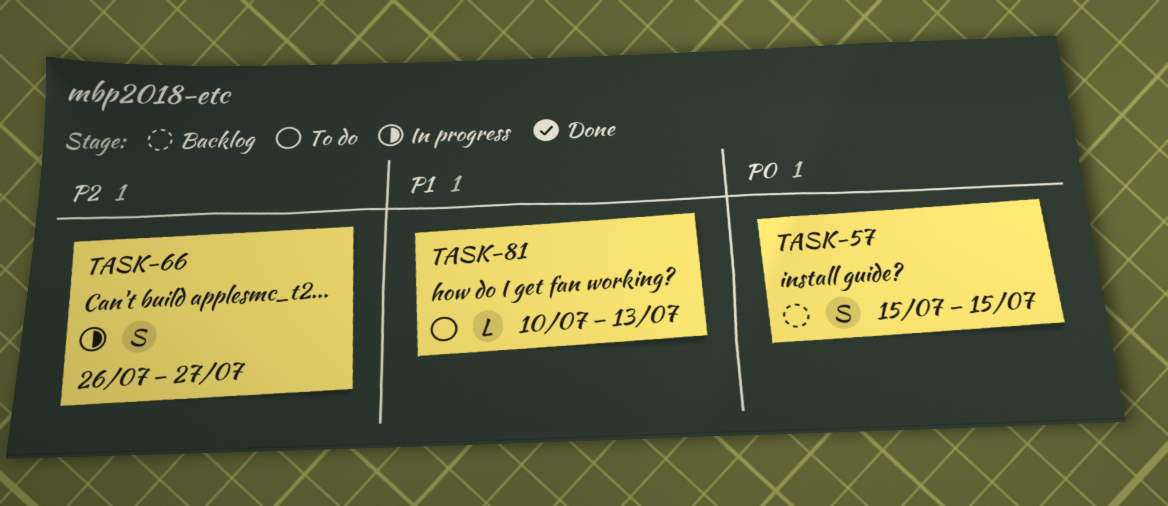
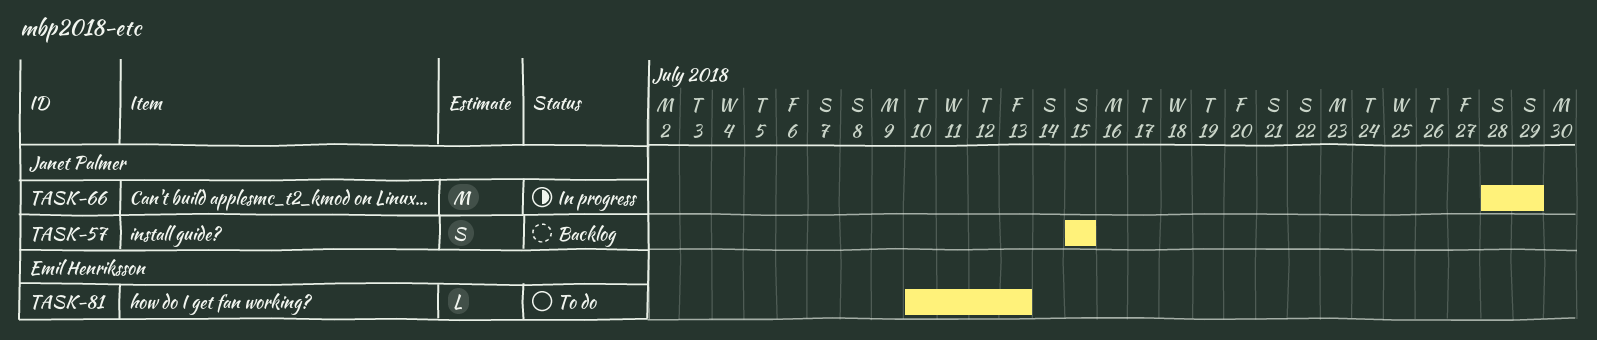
TASK-66, estimate: S -> M
TASK-66, start: Jul 26 -> Jul 28
TASK-66, due: Jul 27 -> Jul 29

